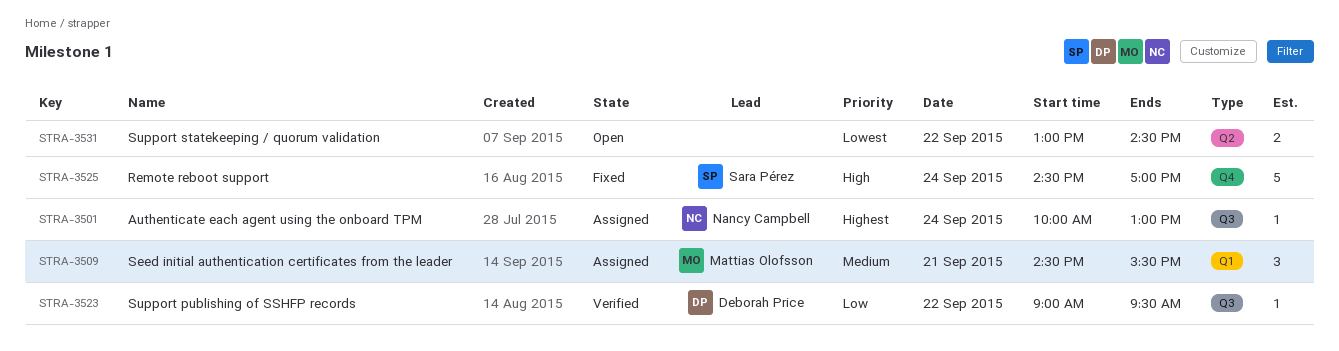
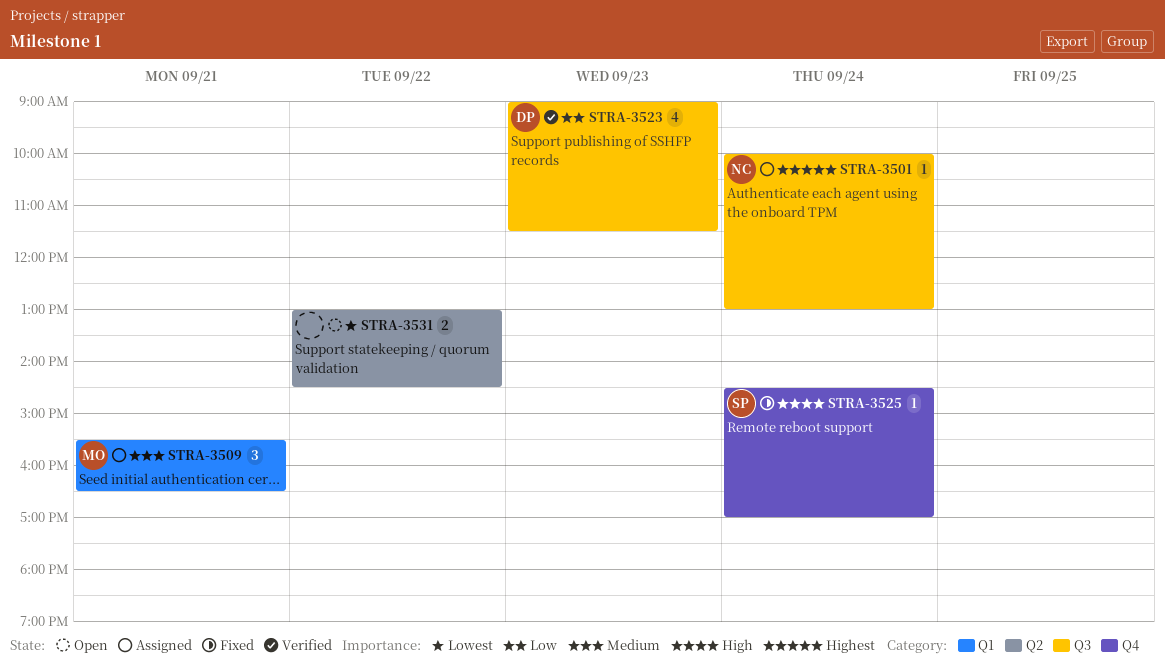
STRA-3509, begins: 14:30 -> 15:30
STRA-3509, ends: 15:30 -> 16:30
STRA-3523, estimate: 1 -> 4
STRA-3523, day: Sep 22 -> Sep 23
STRA-3523, ends: 09:30 -> 11:30
STRA-3525, estimate: 5 -> 1

